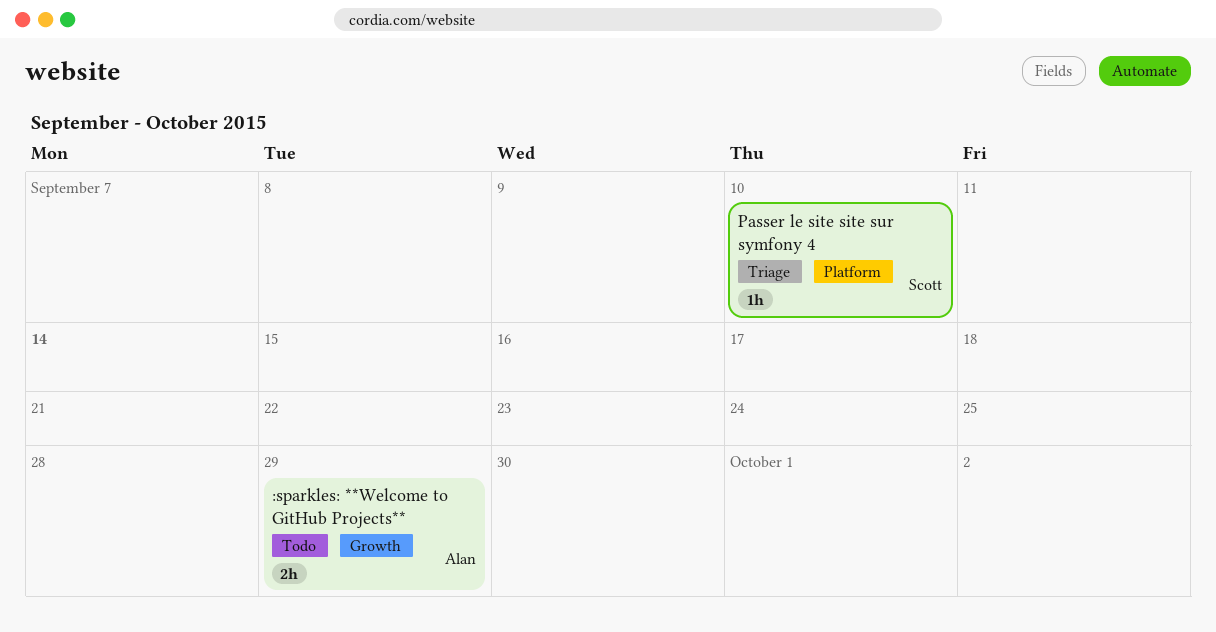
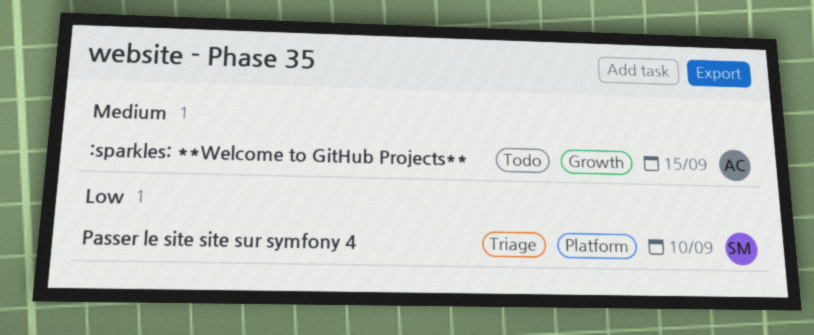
:sparkles: **Welcome to GitHub Projects**, due: Sep 29 -> Sep 15

